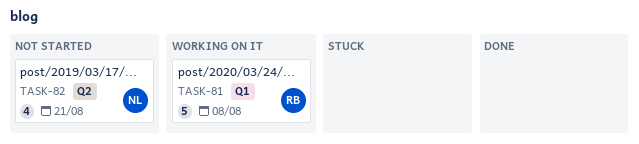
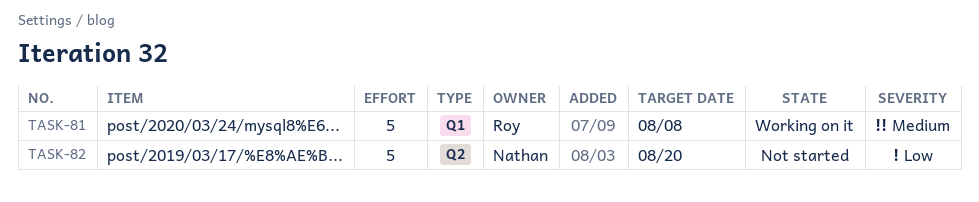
TASK-82, estimate: 4 -> 5
TASK-82, due: Aug 21 -> Aug 20

